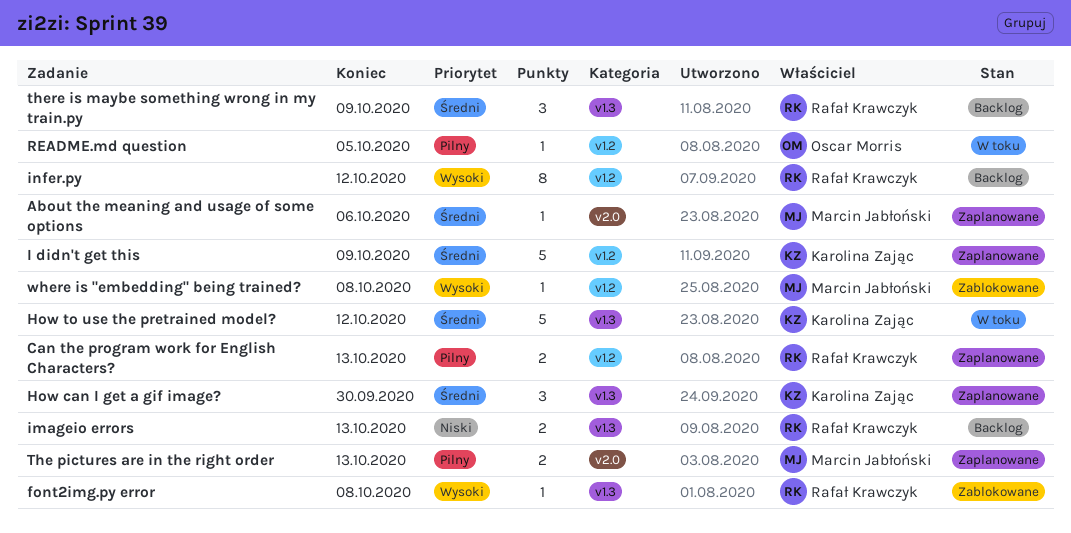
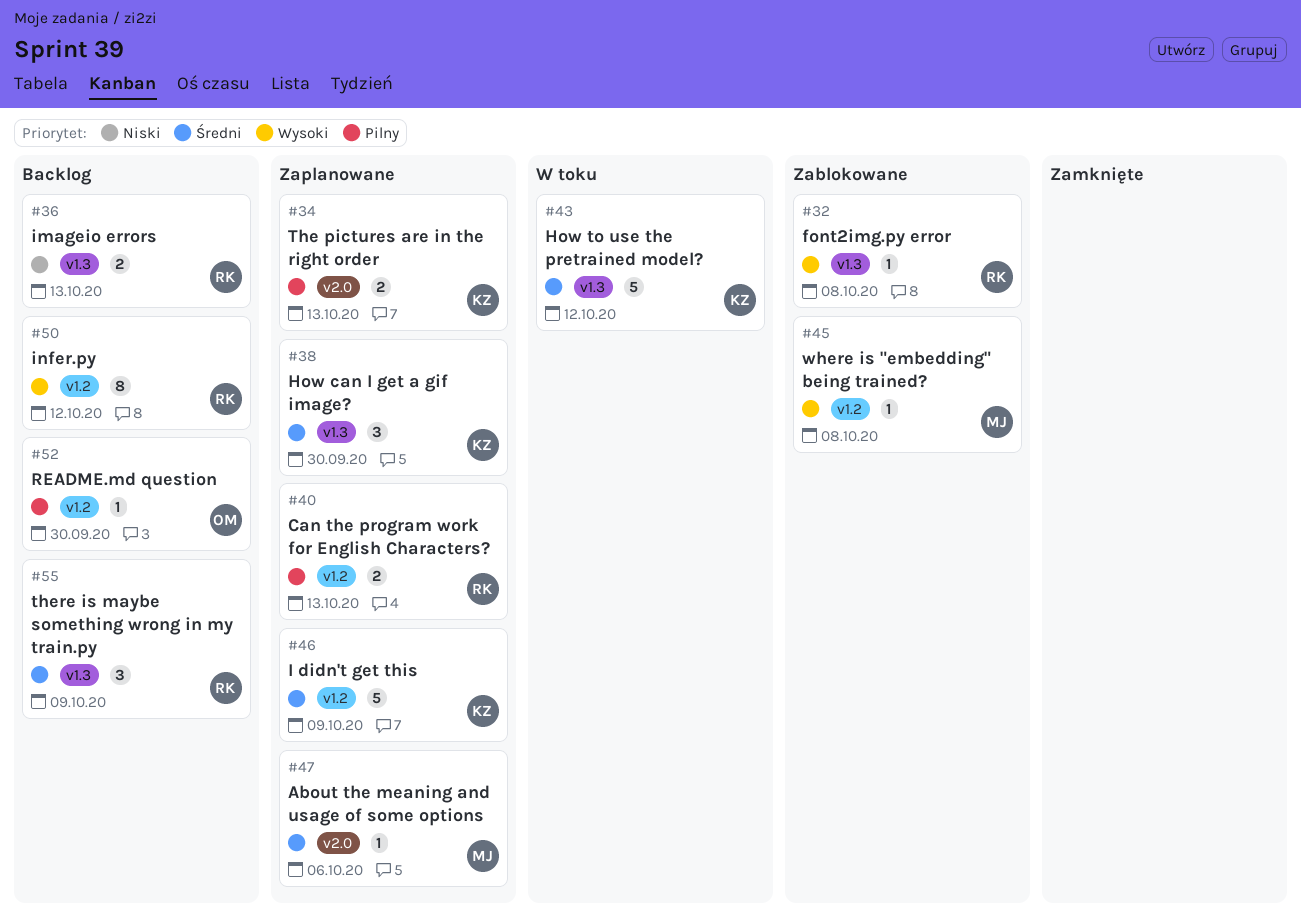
README.md question, status: W toku -> Backlog
README.md question, due: Oct 5 -> Sep 30
The pictures are in the right order, owner: Marcin Jabłoński -> Karolina Zając

